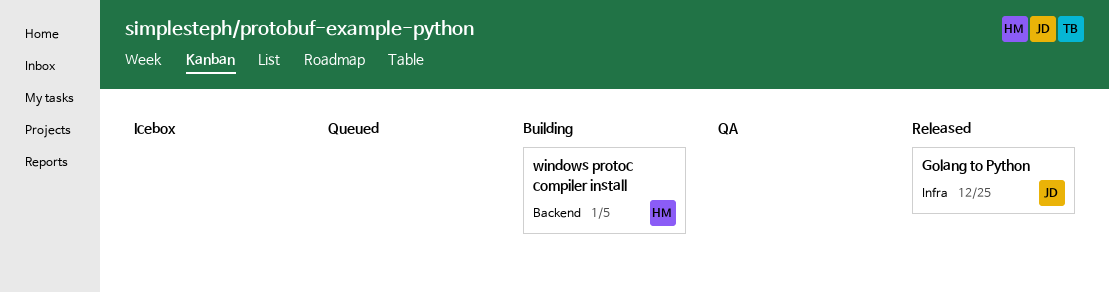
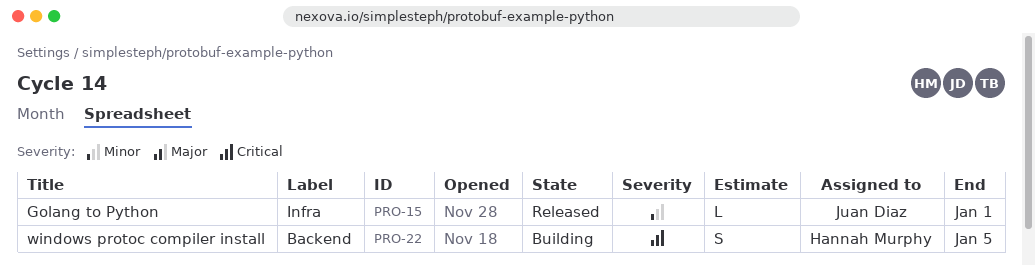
Golang to Python, due: Dec 25 -> Jan 1

